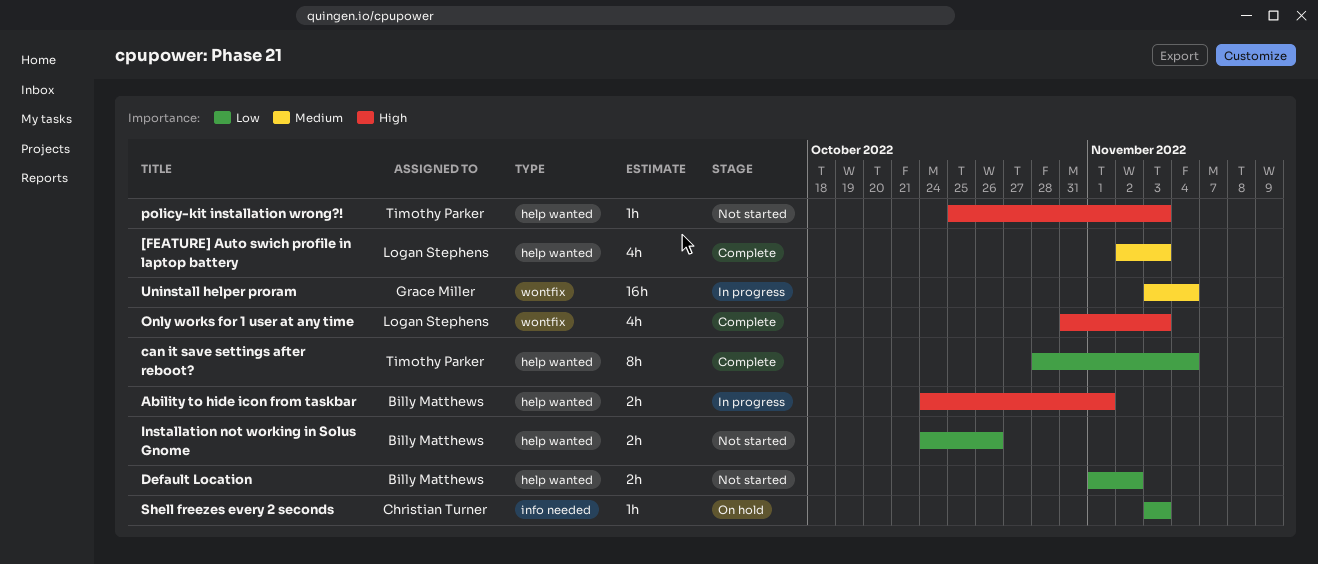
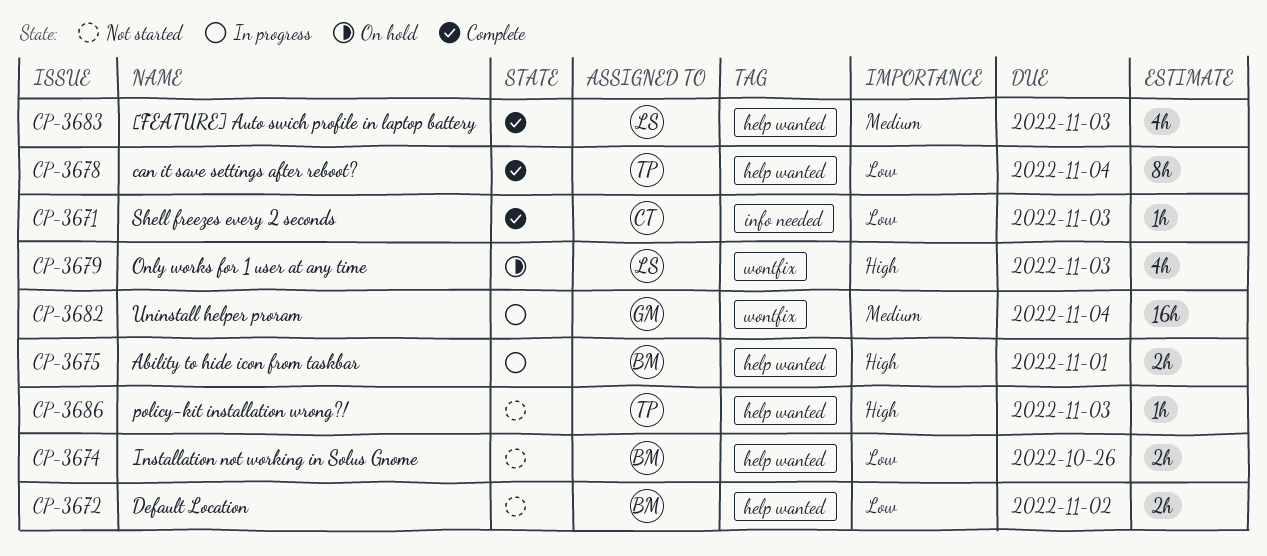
Only works for 1 user at any time, status: Complete -> On hold
Shell freezes every 2 seconds, status: On hold -> Complete

